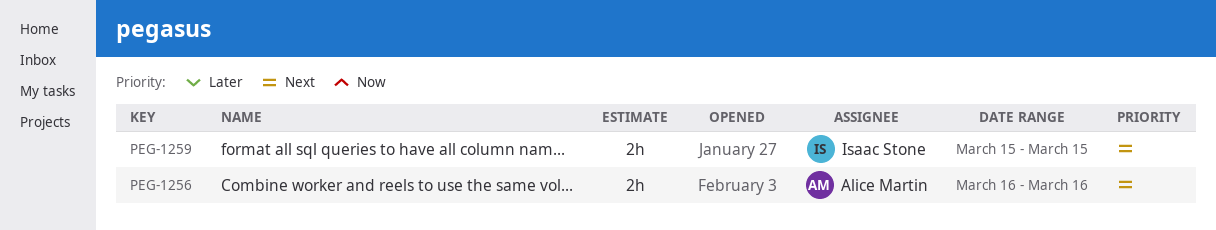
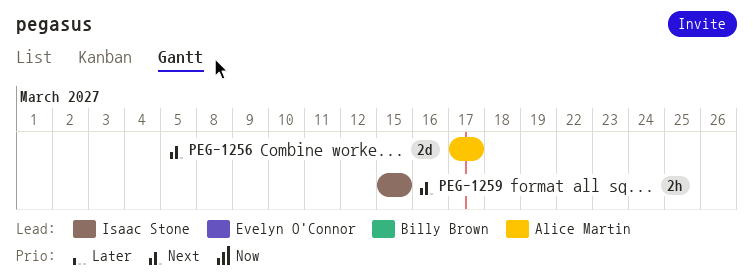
PEG-1256, estimate: 2h -> 2d
PEG-1256, start: Mar 16 -> Mar 17
PEG-1256, due: Mar 16 -> Mar 17

